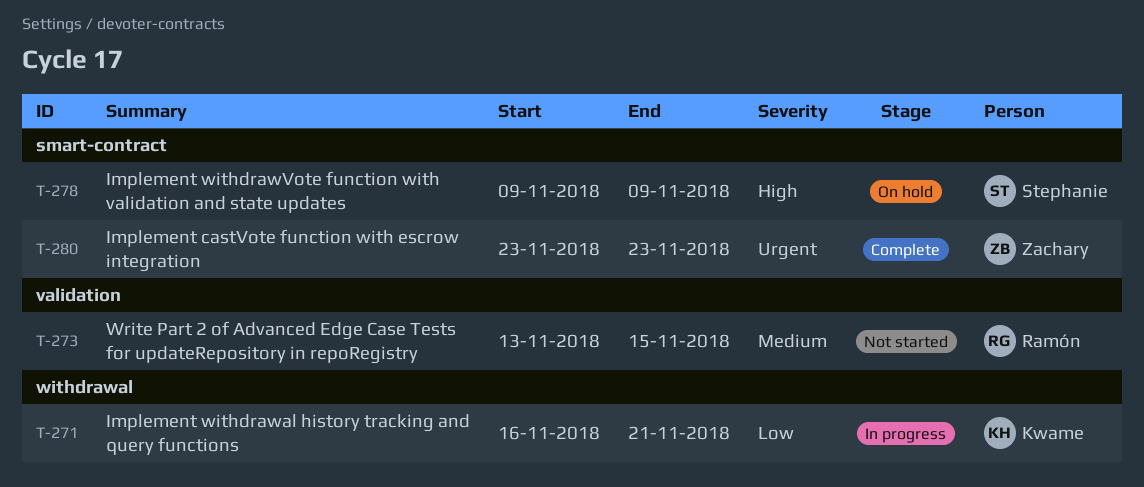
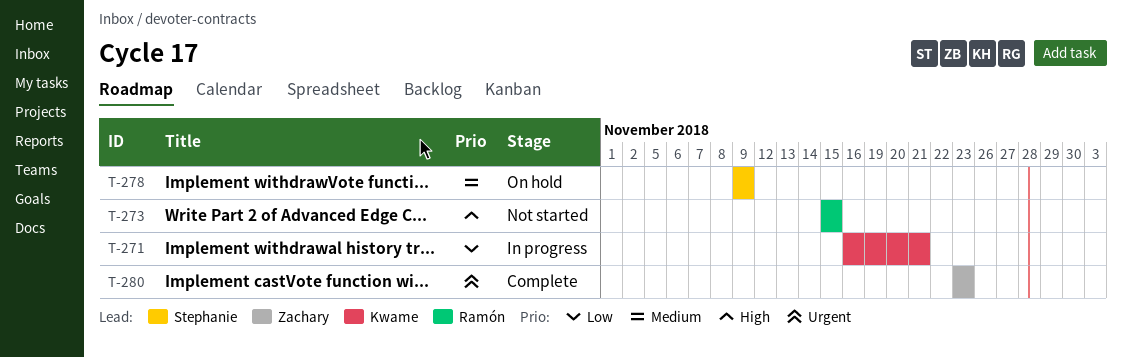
T-273, priority: Medium -> High
T-273, start: Nov 13 -> Nov 15
T-278, priority: High -> Medium

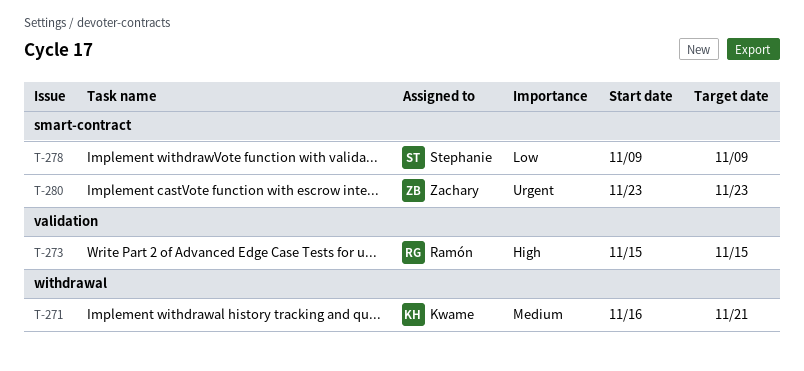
T-271, priority: Low -> Medium
T-278, priority: Medium -> Low

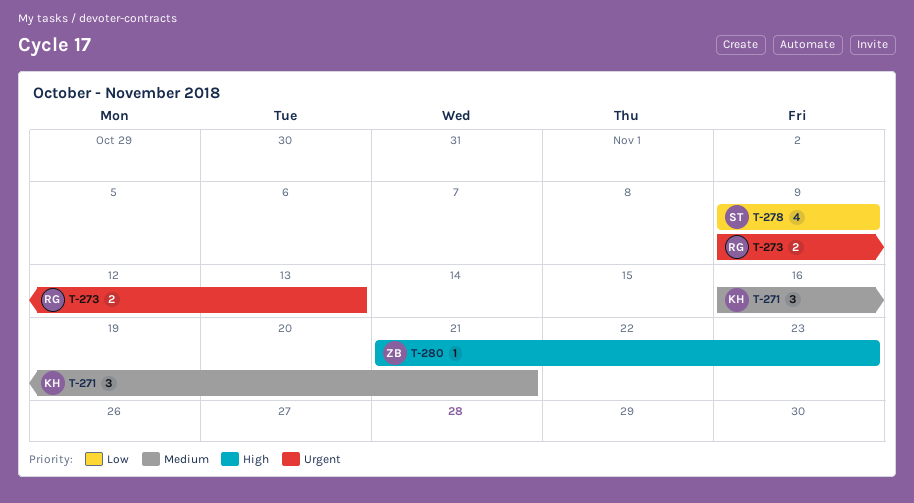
T-273, priority: High -> Urgent
T-273, start: Nov 15 -> Nov 9
T-273, due: Nov 15 -> Nov 13
T-280, priority: Urgent -> High
T-280, start: Nov 23 -> Nov 21

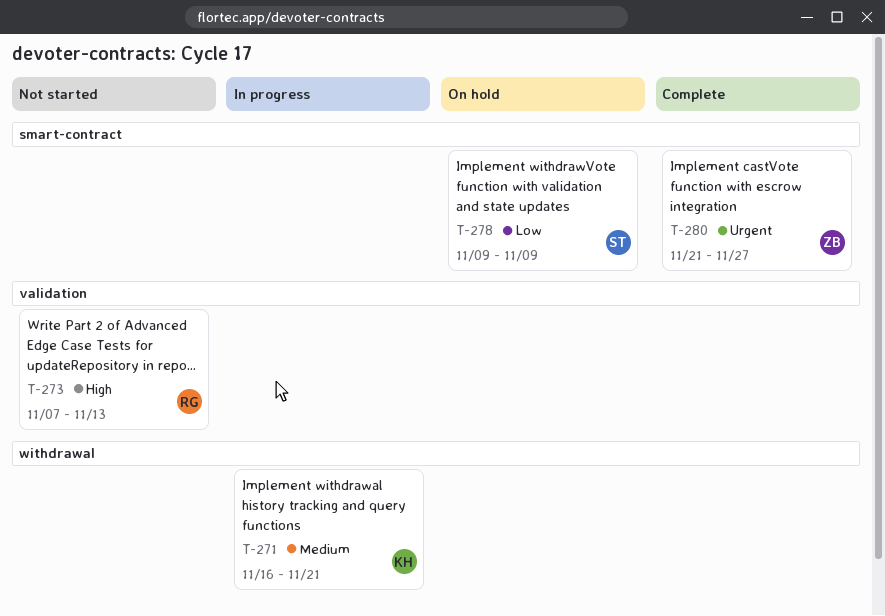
T-273, priority: Urgent -> High
T-273, start: Nov 9 -> Nov 7
T-280, priority: High -> Urgent
T-280, due: Nov 23 -> Nov 27

